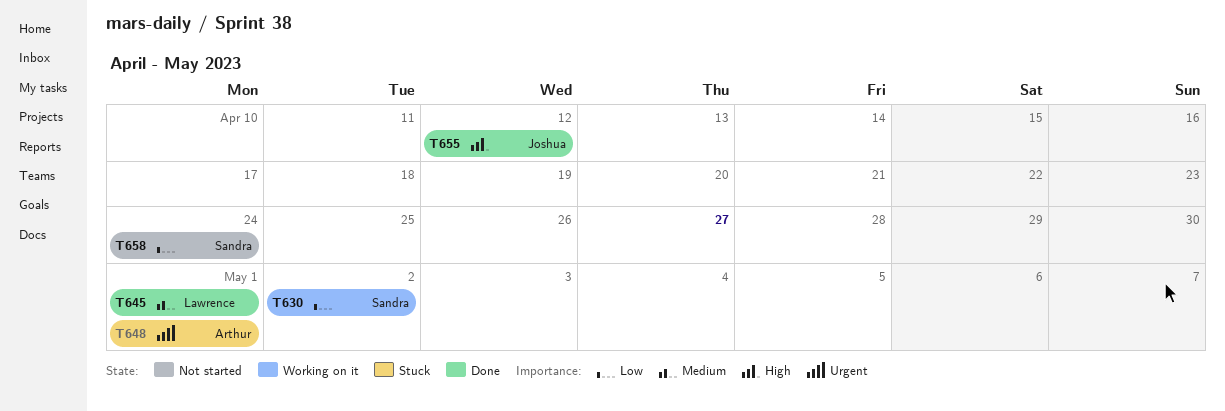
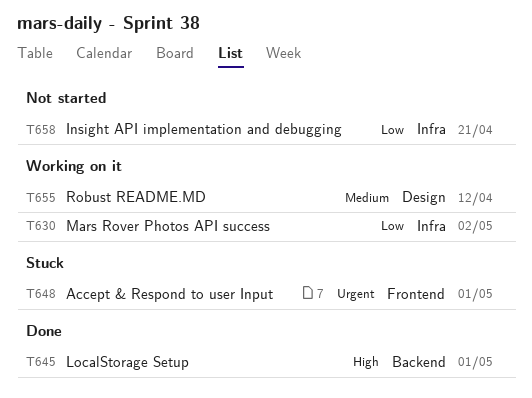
T645, priority: Medium -> High
T655, status: Done -> Working on it
T655, priority: High -> Medium
T658, due: Apr 24 -> Apr 21

